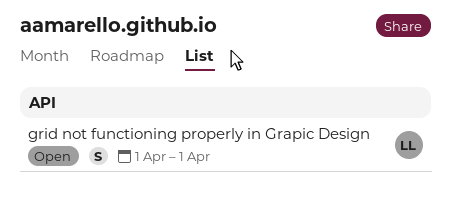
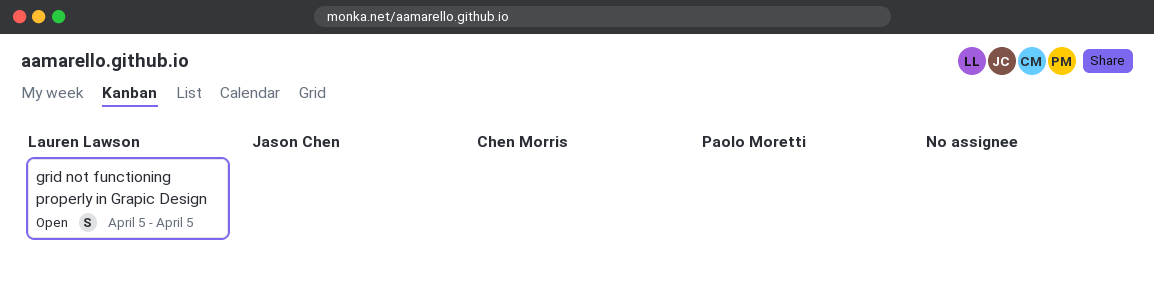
grid not functioning properly in Grapic Design, start: Apr 1 -> Apr 5
grid not functioning properly in Grapic Design, due: Apr 1 -> Apr 5

